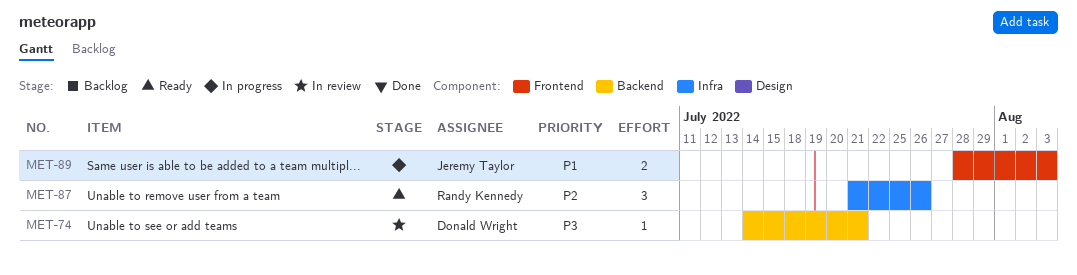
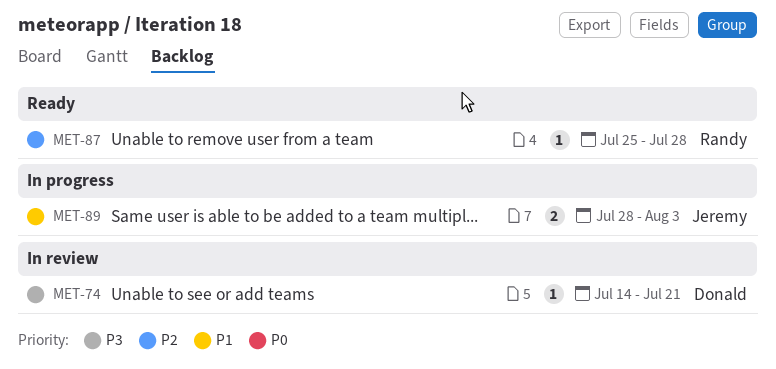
MET-87, estimate: 3 -> 1
MET-87, start: Jul 21 -> Jul 25
MET-87, due: Jul 26 -> Jul 28

